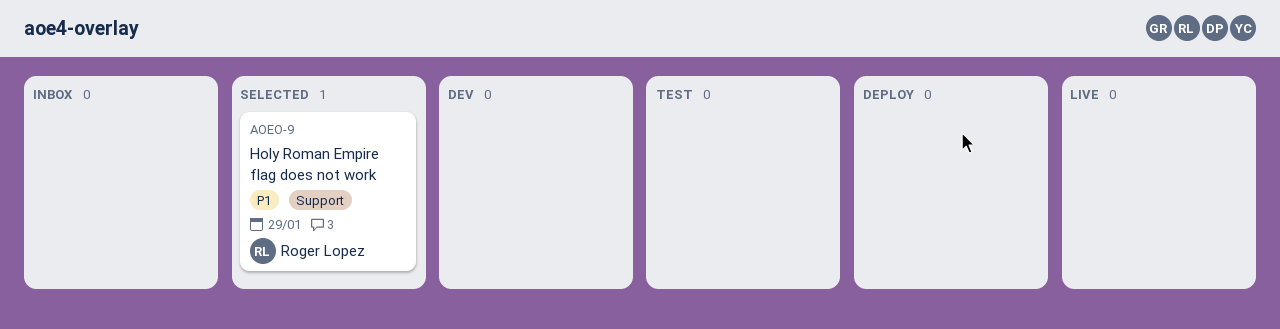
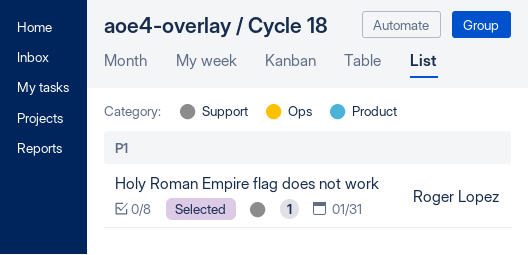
Holy Roman Empire flag does not work, due: Jan 29 -> Jan 31

